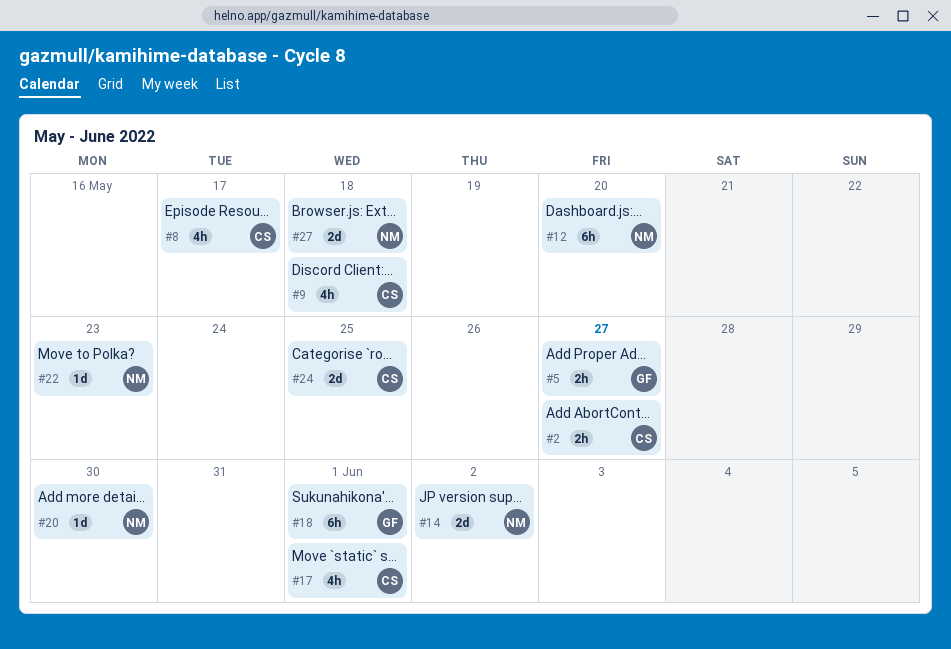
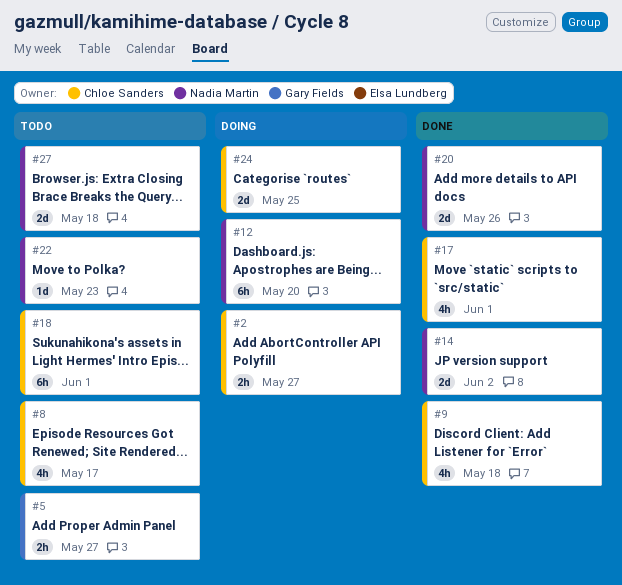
#18, owner: Gary Fields -> Chloe Sanders
#20, estimate: 1d -> 2d
#20, due: May 30 -> May 26

